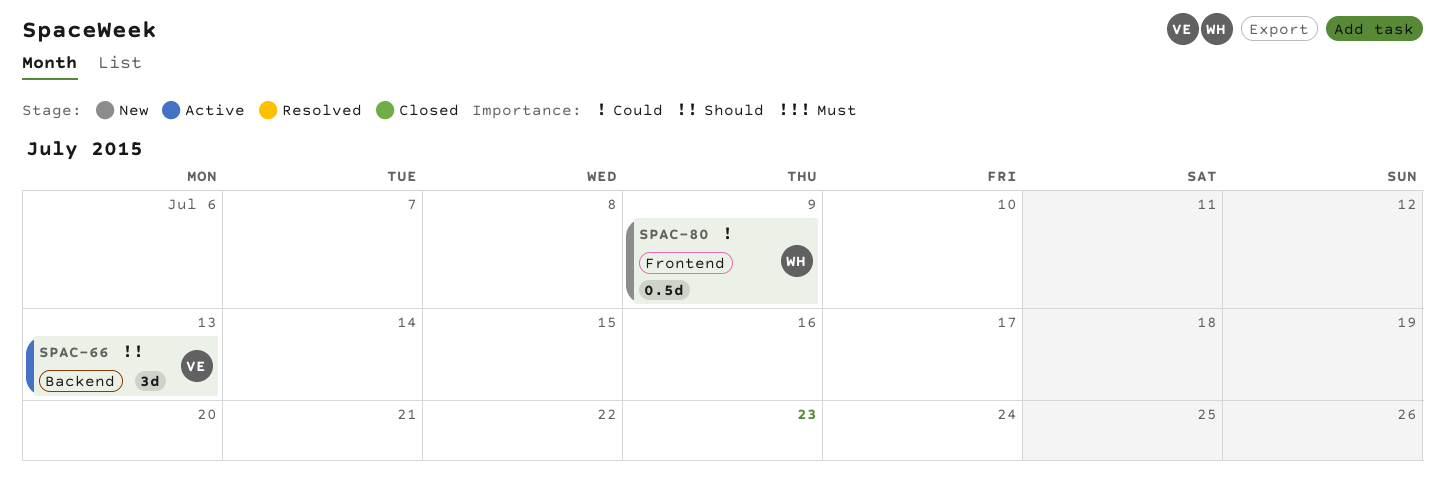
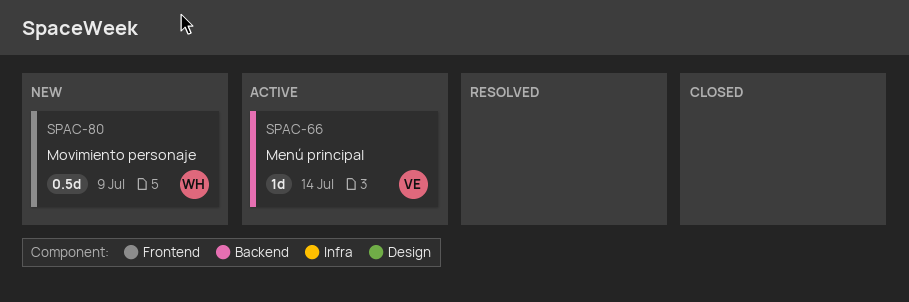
SPAC-66, estimate: 3d -> 1d
SPAC-66, due: Jul 13 -> Jul 14

